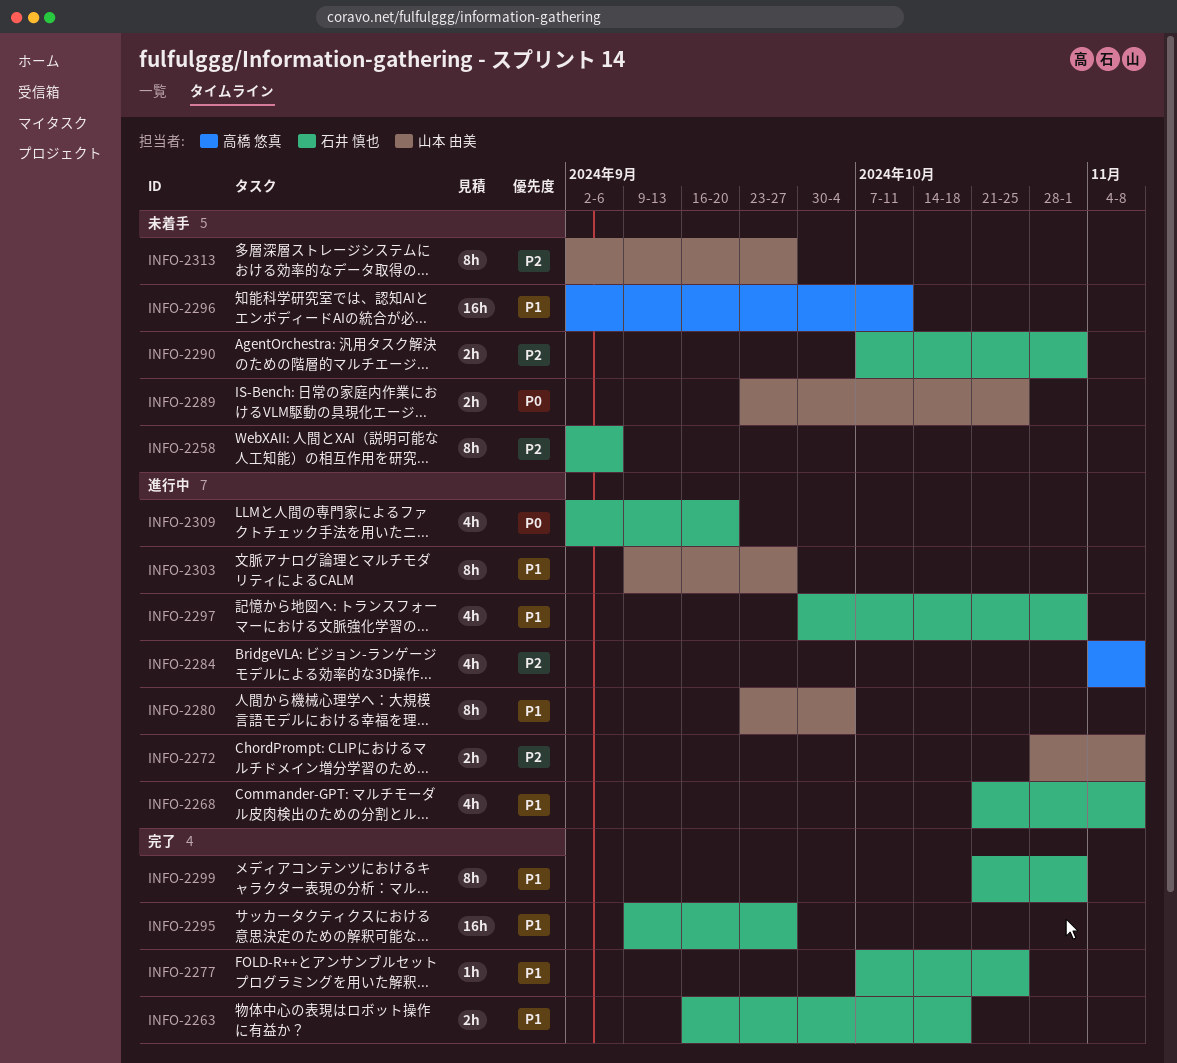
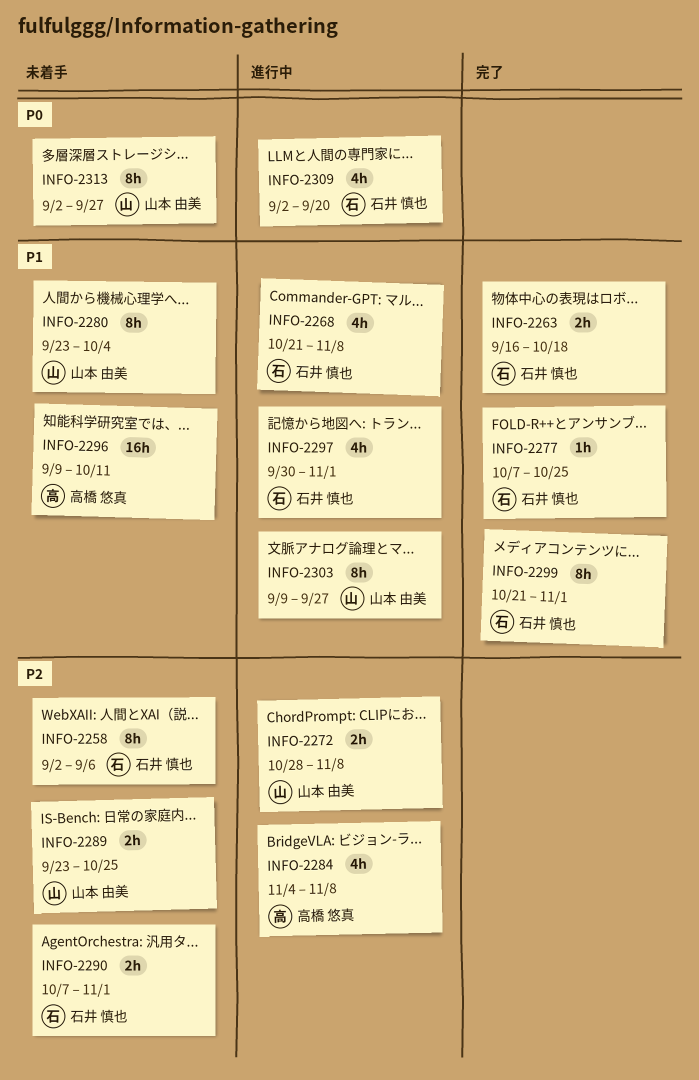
INFO-2280, status: 進行中 -> 未着手
INFO-2289, priority: P0 -> P2
INFO-2295: present -> none
INFO-2296, start: Sep 2 -> Sep 9
INFO-2313, priority: P2 -> P0

